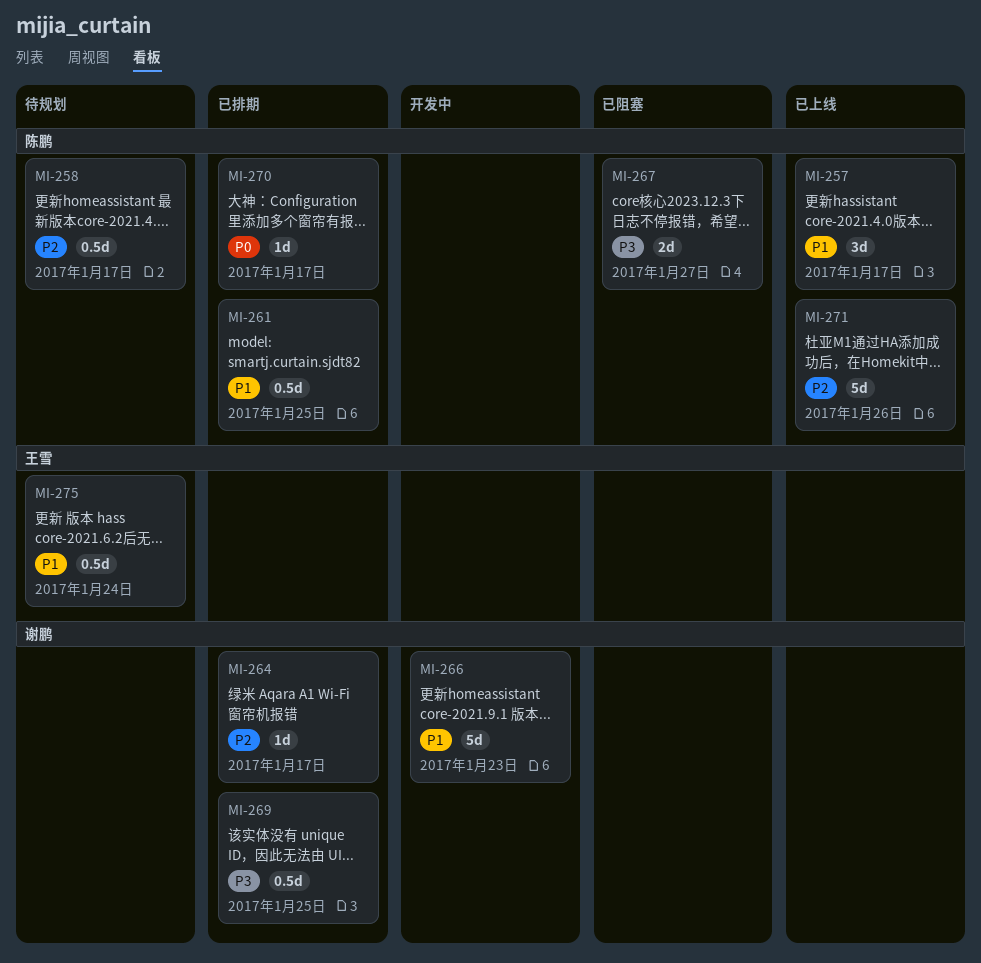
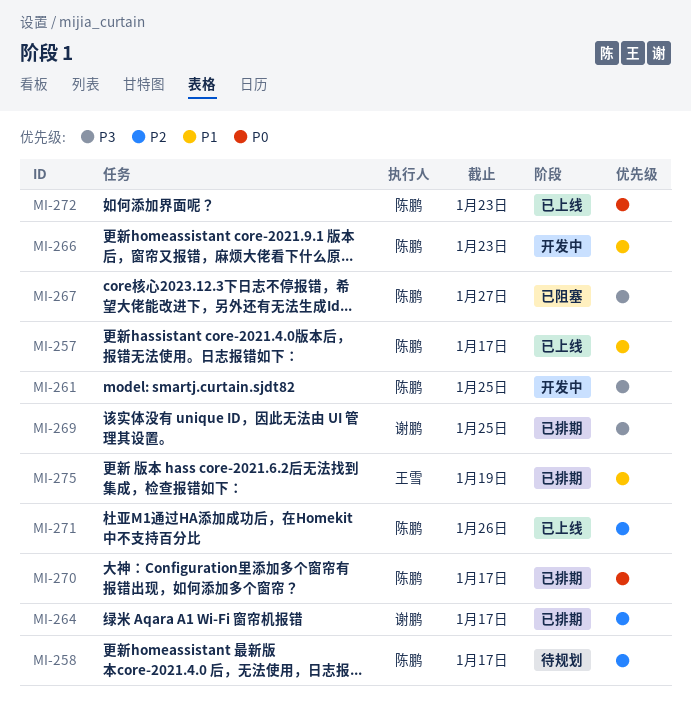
MI-261, status: 已排期 -> 开发中
MI-261, priority: P1 -> P3
MI-266, owner: 谢鹏 -> 陈鹏
MI-272: none -> present
MI-275, status: 待规划 -> 已排期
MI-275, due: Jan 24 -> Jan 19

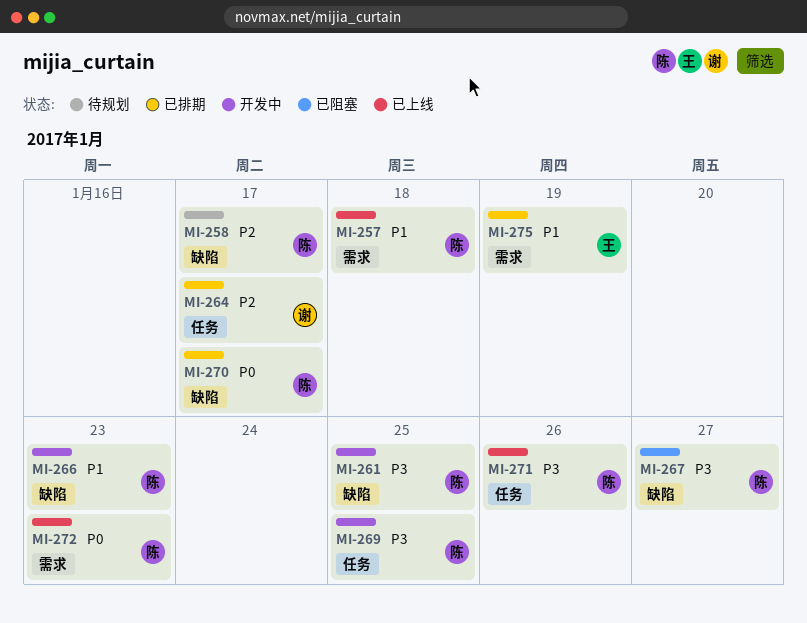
MI-257, due: Jan 17 -> Jan 18
MI-269, status: 已排期 -> 开发中
MI-269, owner: 谢鹏 -> 陈鹏
MI-271, priority: P2 -> P3

